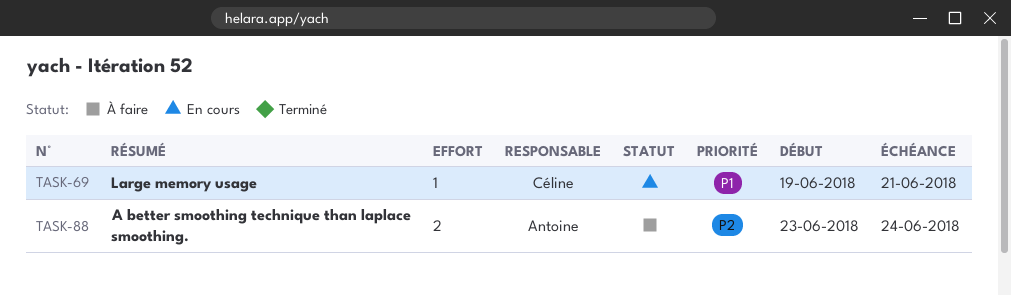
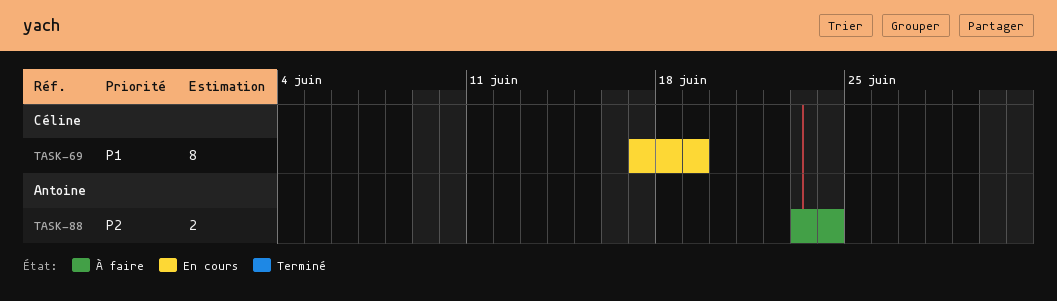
TASK-69, estimate: 1 -> 8
TASK-69, start: Jun 19 -> Jun 17
TASK-69, due: Jun 21 -> Jun 19

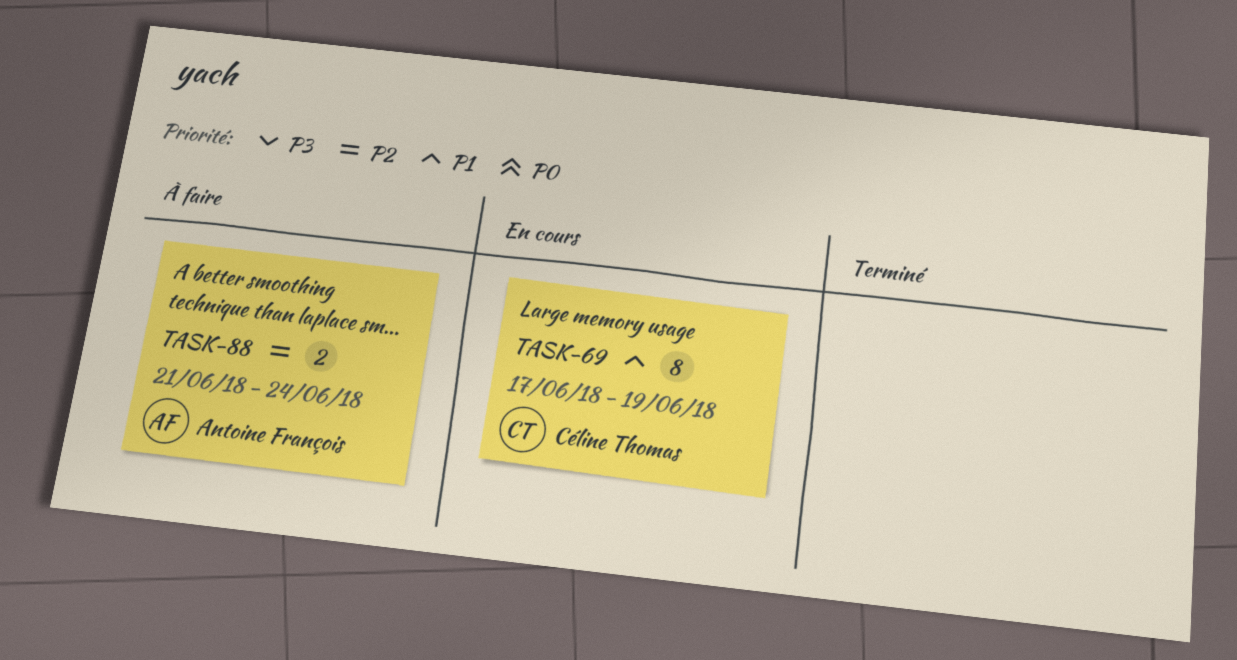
TASK-88, start: Jun 23 -> Jun 21

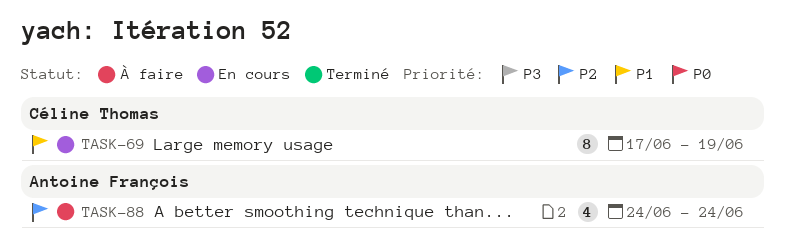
TASK-88, estimate: 2 -> 4
TASK-88, start: Jun 21 -> Jun 24

